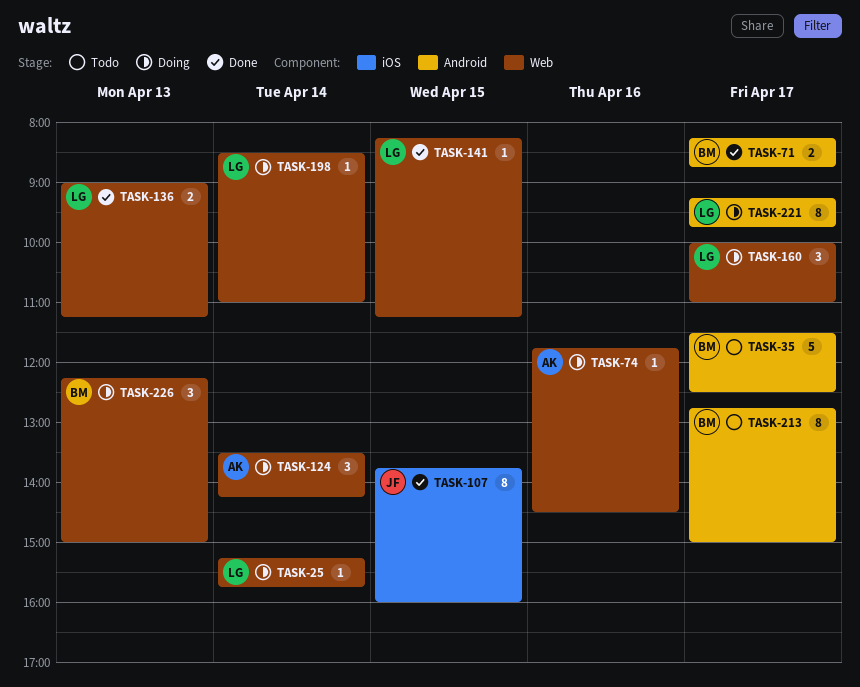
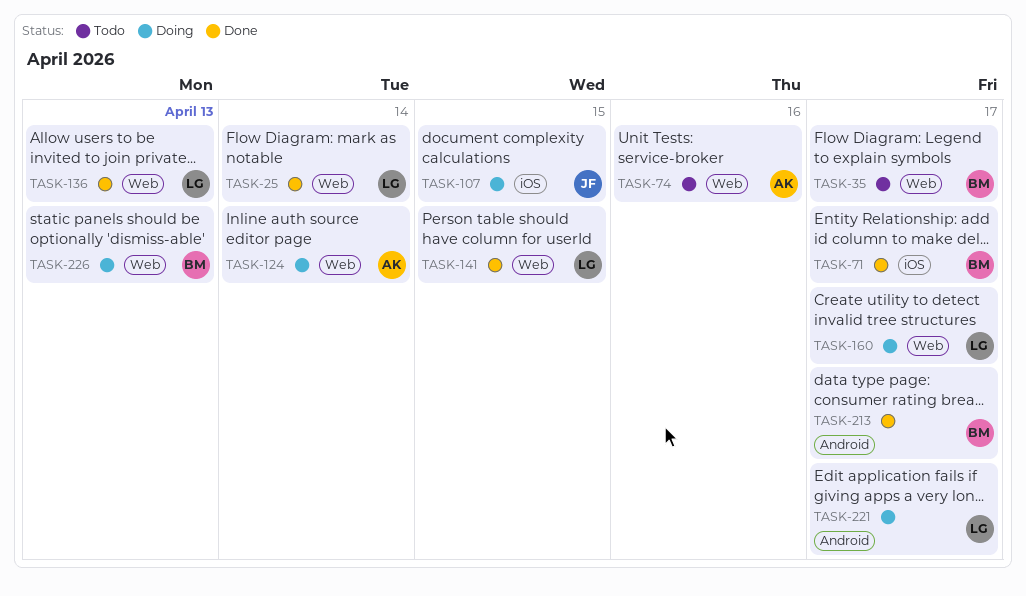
TASK-25, status: Doing -> Done
TASK-35, label: Android -> Web
TASK-71, label: Android -> iOS
TASK-74, status: Doing -> Todo
TASK-107, status: Done -> Doing
TASK-198: present -> none
TASK-213, status: Todo -> Done

